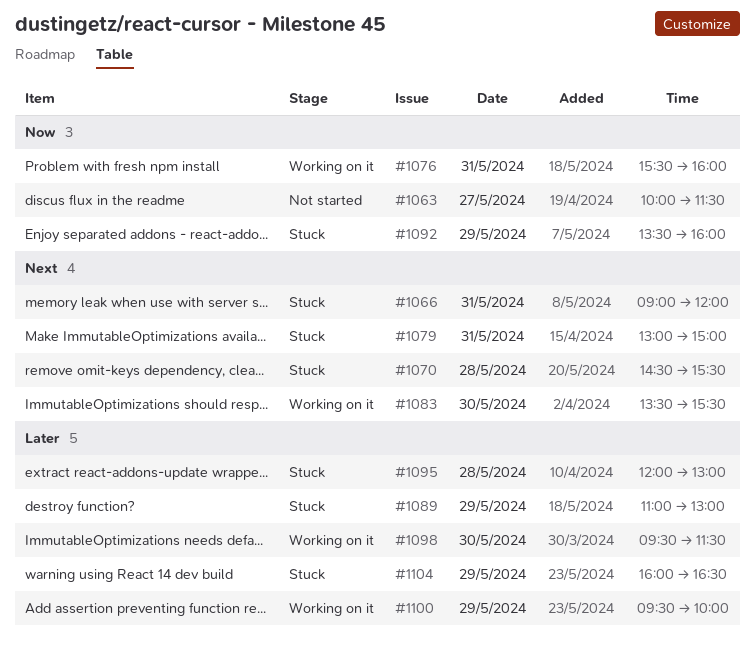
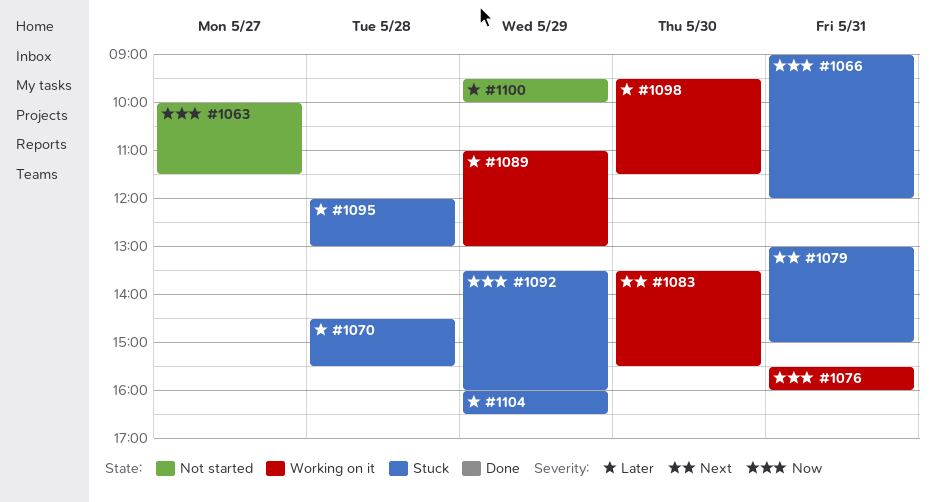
#1066, priority: Next -> Now
#1070, priority: Next -> Later
#1089, status: Stuck -> Working on it
#1100, status: Working on it -> Not started

